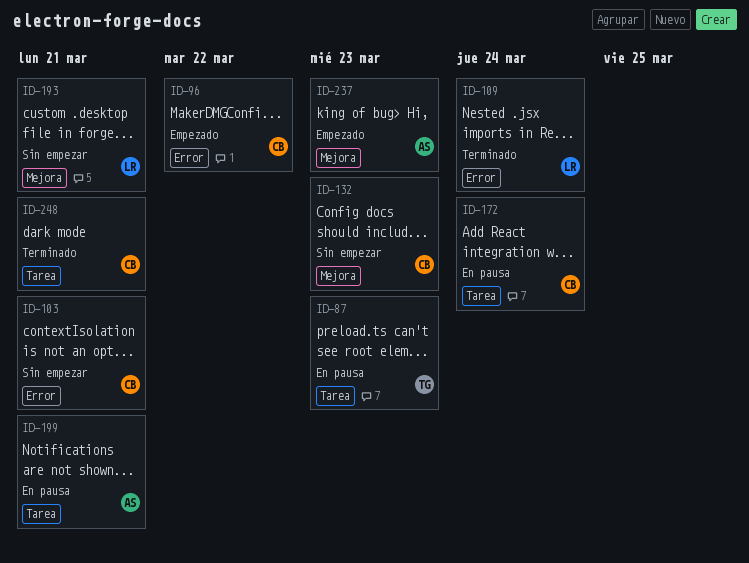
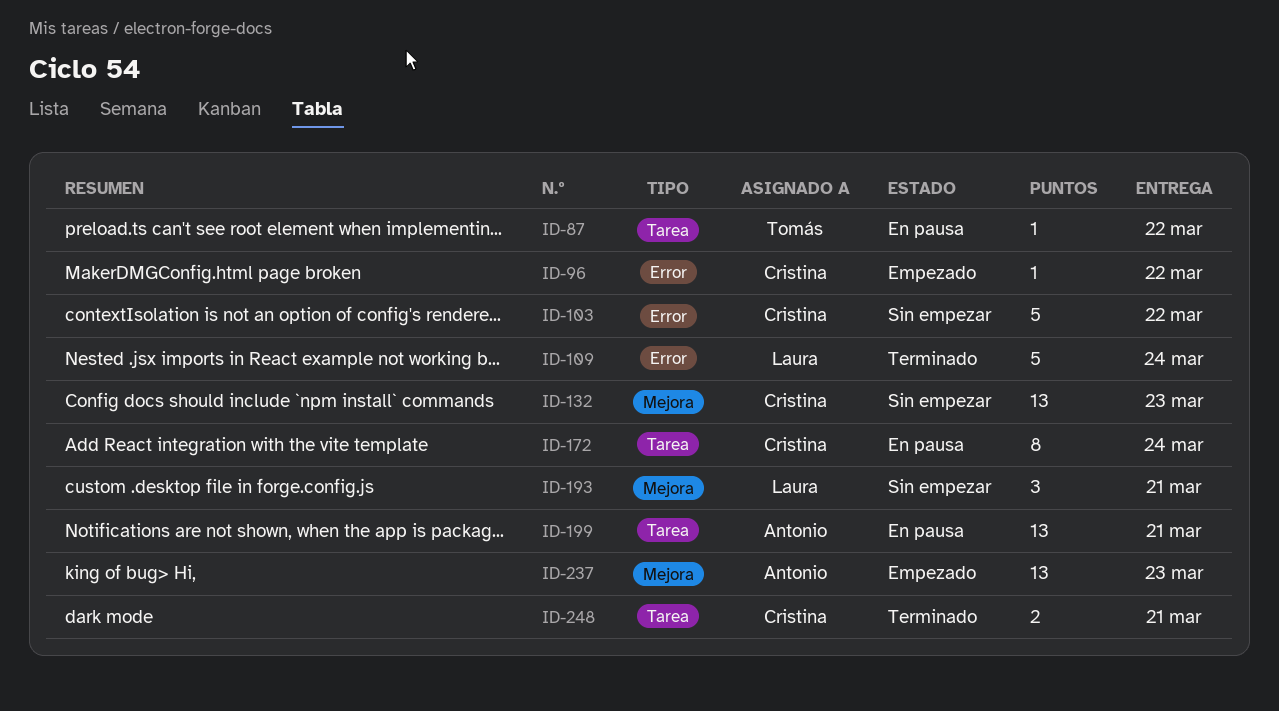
ID-87, due: Mar 23 -> Mar 22
ID-103, due: Mar 21 -> Mar 22

